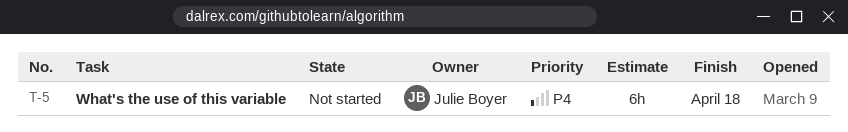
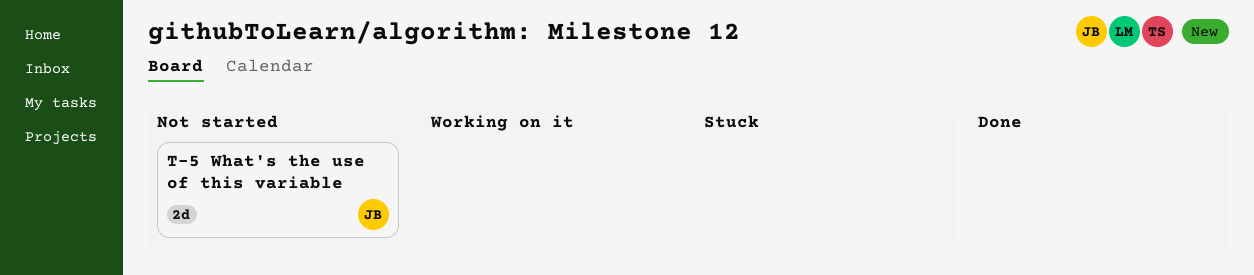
T-5, estimate: 6h -> 2d

